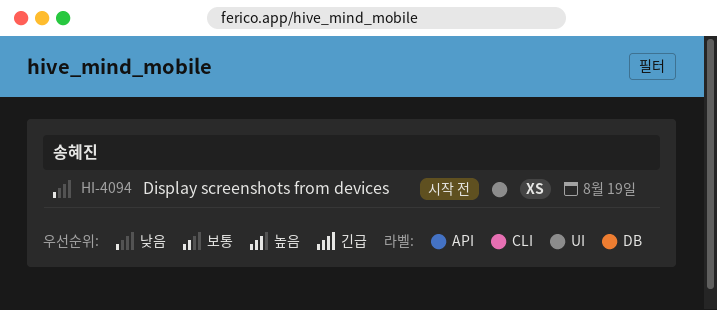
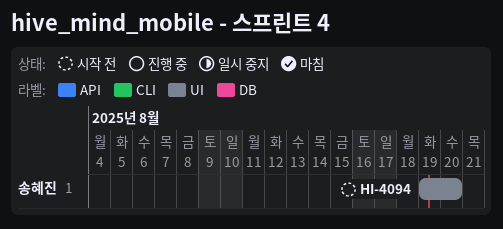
HI-4094, due: Aug 19 -> Aug 20

